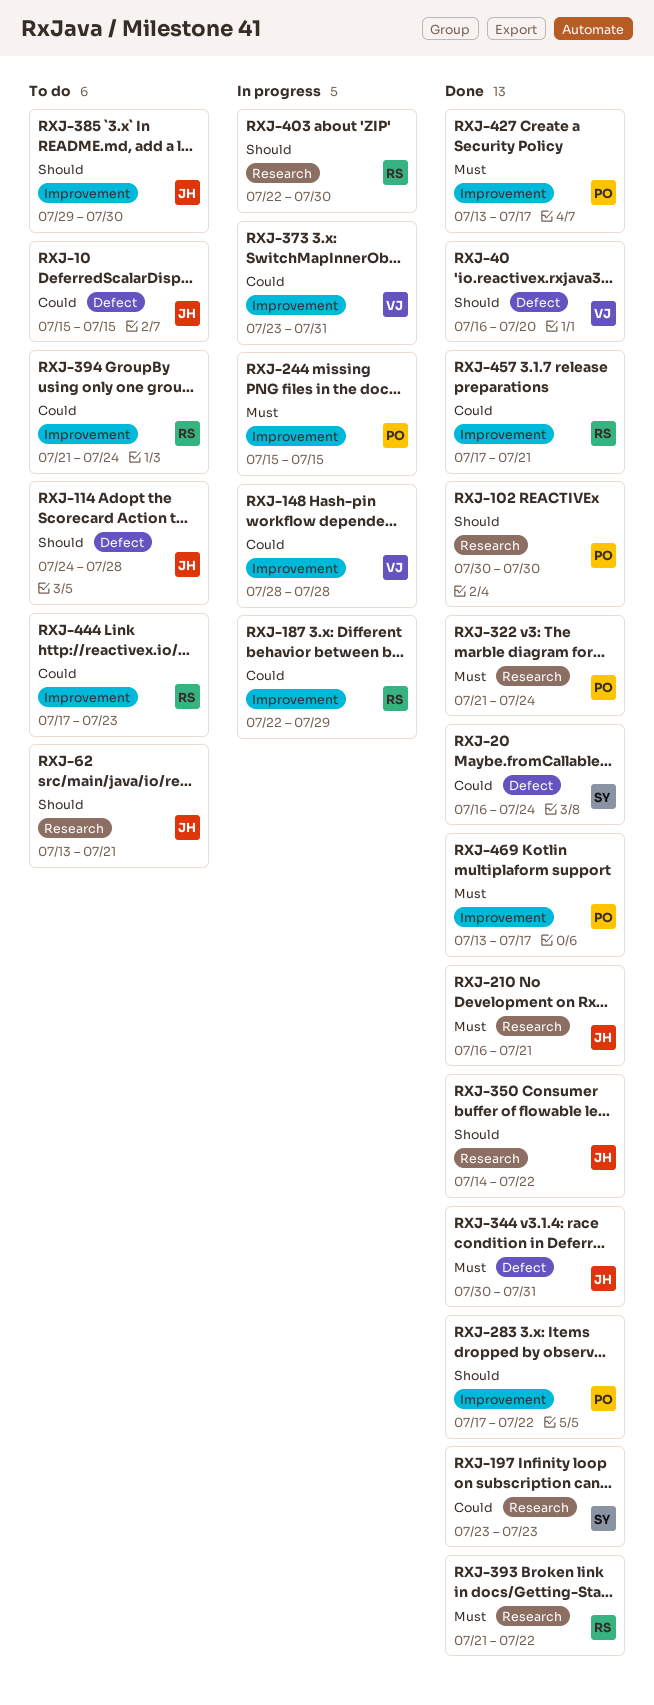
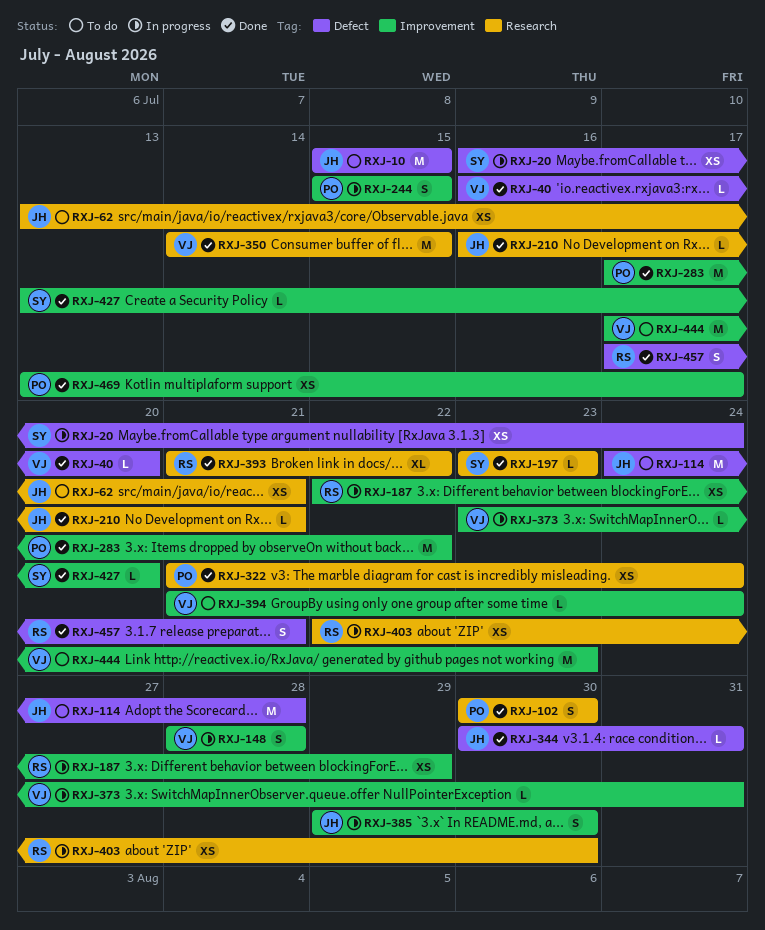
RXJ-20, status: Done -> In progress
RXJ-350, owner: JH -> VJ
RXJ-350, due: Jul 22 -> Jul 15
RXJ-385, status: To do -> In progress
RXJ-394, owner: RS -> VJ
RXJ-427, owner: PO -> SY
RXJ-427, due: Jul 17 -> Jul 20
RXJ-444, owner: RS -> VJ
RXJ-457, label: Improvement -> Defect

